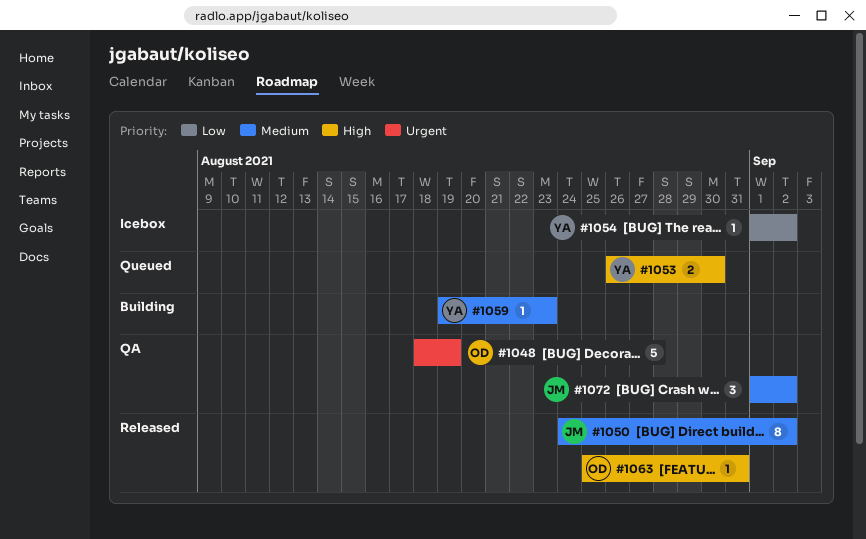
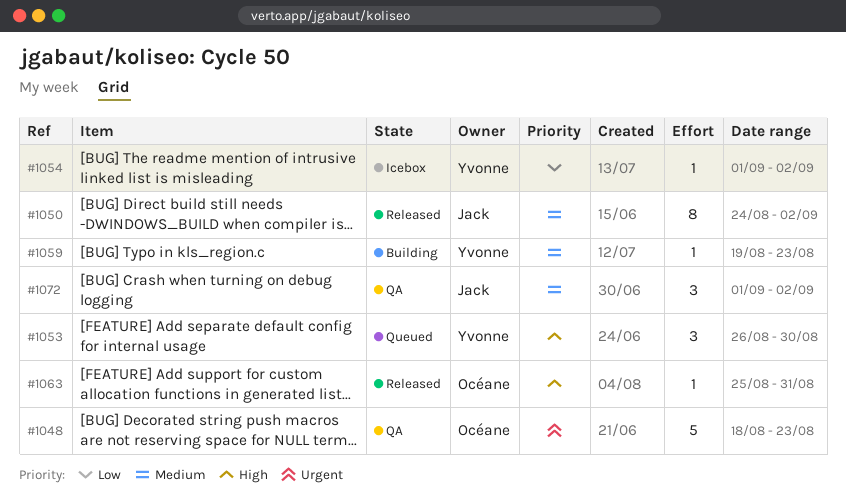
#1048, due: Aug 19 -> Aug 23
#1053, estimate: 2 -> 3

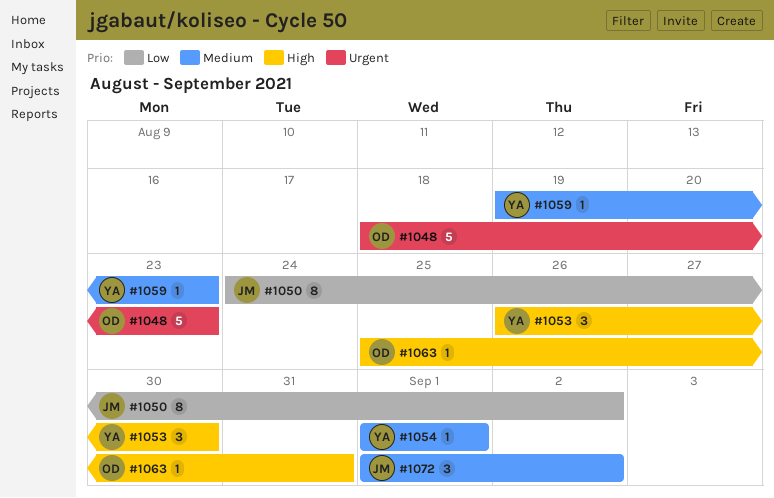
#1050, priority: Medium -> Low
#1054, priority: Low -> Medium
#1054, due: Sep 2 -> Sep 1

